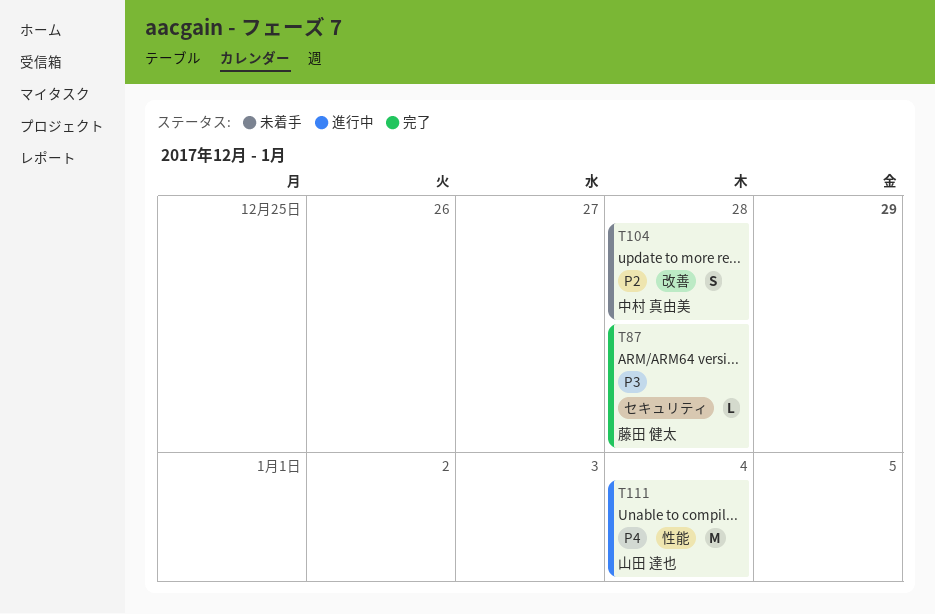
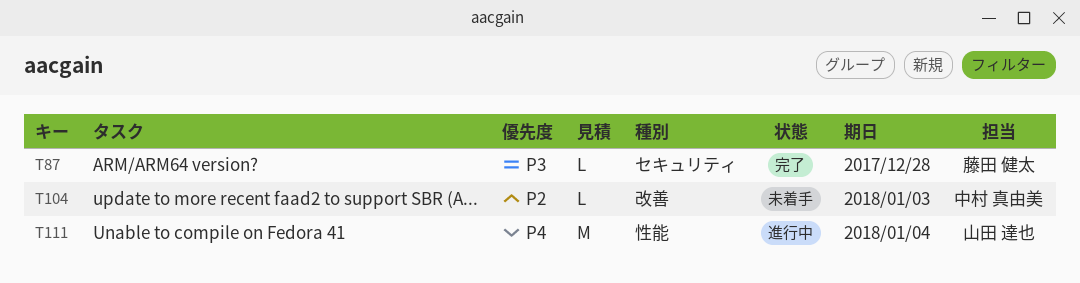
T104, estimate: S -> L
T104, due: Dec 28 -> Jan 3

